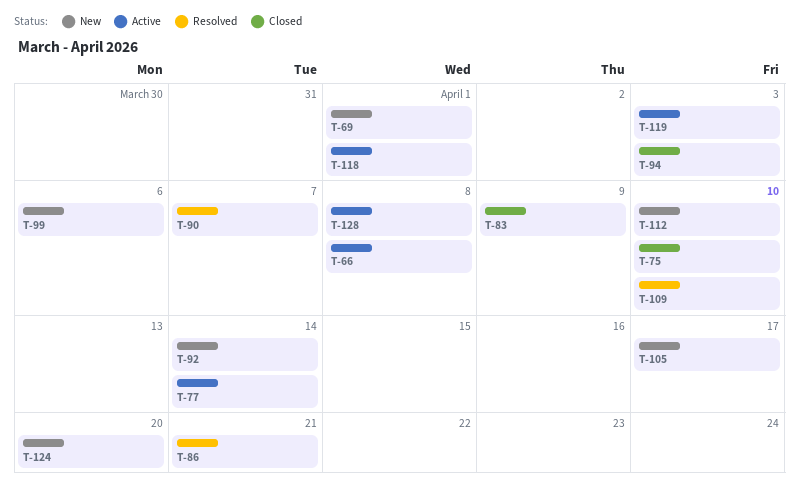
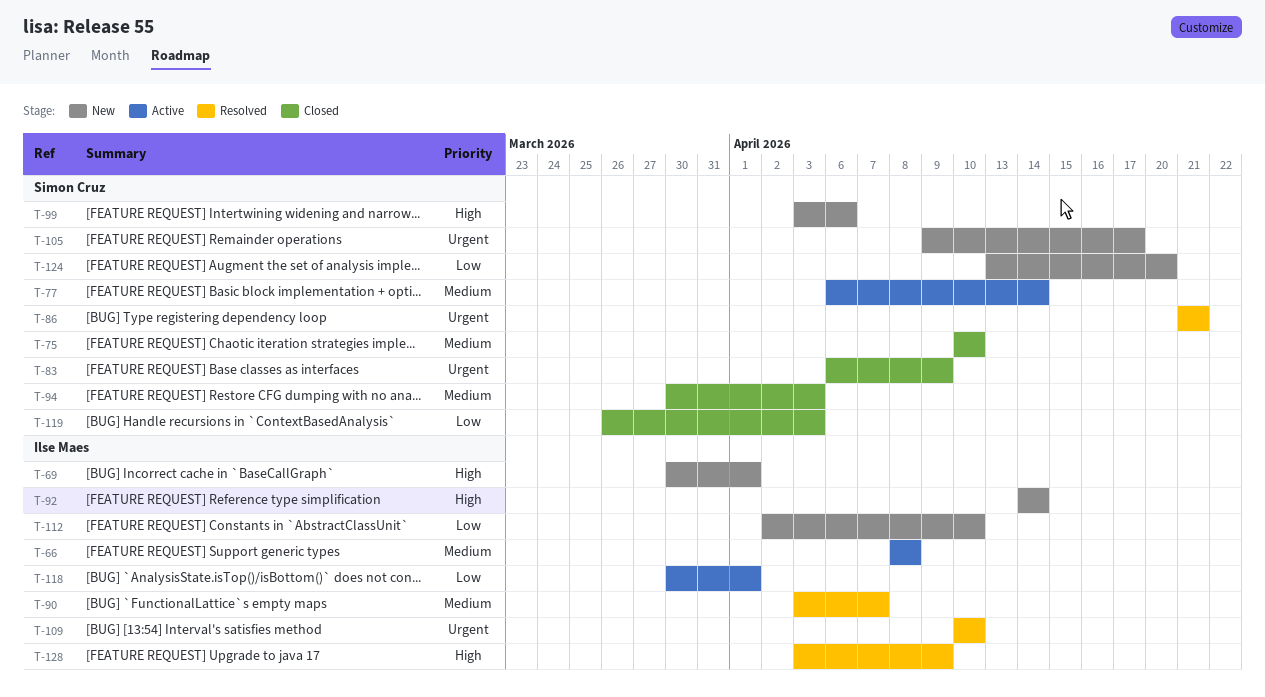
T-119, status: Active -> Closed
T-128, status: Active -> Resolved
T-128, due: Apr 8 -> Apr 9

